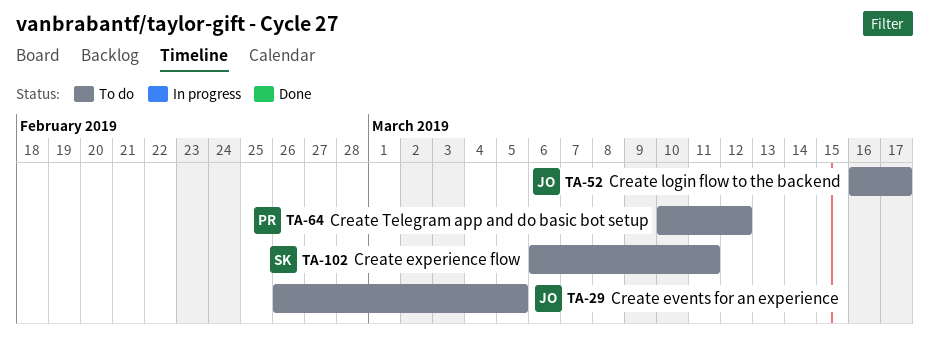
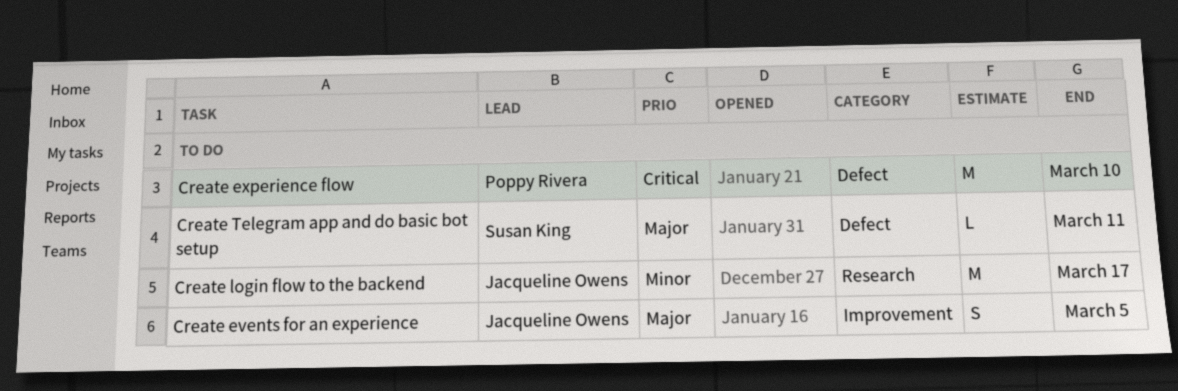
Create experience flow, owner: Susan King -> Poppy Rivera
Create experience flow, due: Mar 11 -> Mar 10
Create Telegram app and do basic bot setup, owner: Poppy Rivera -> Susan King
Create Telegram app and do basic bot setup, due: Mar 12 -> Mar 11

